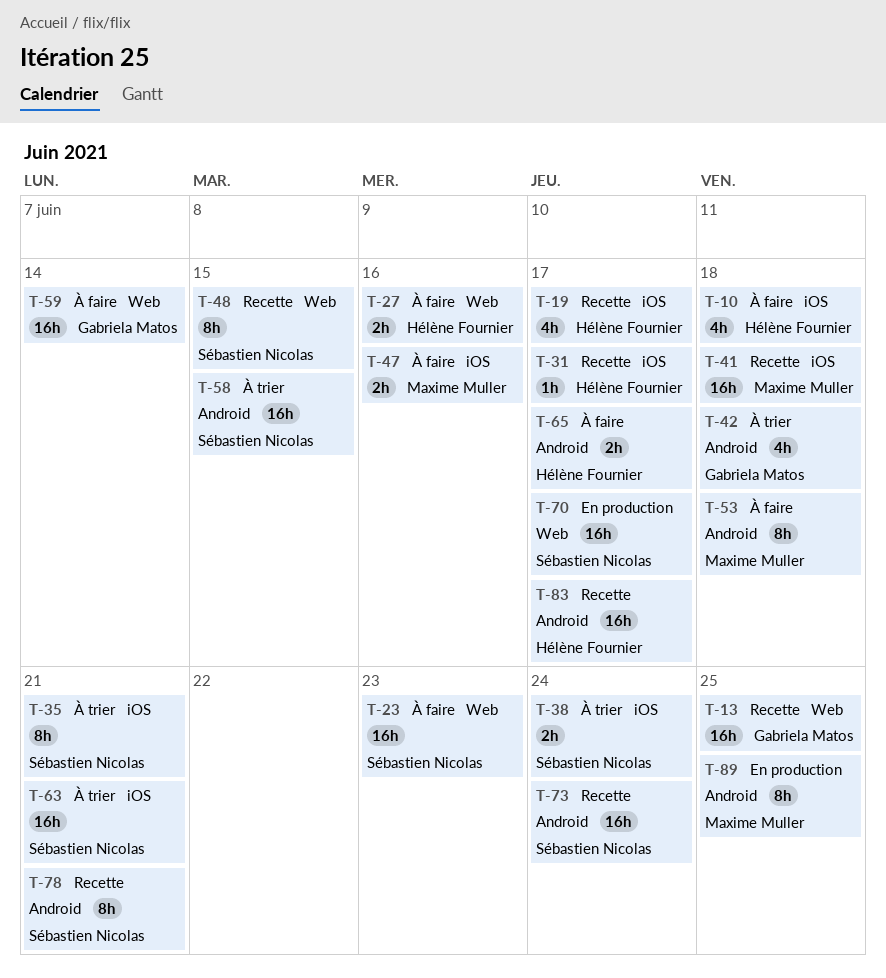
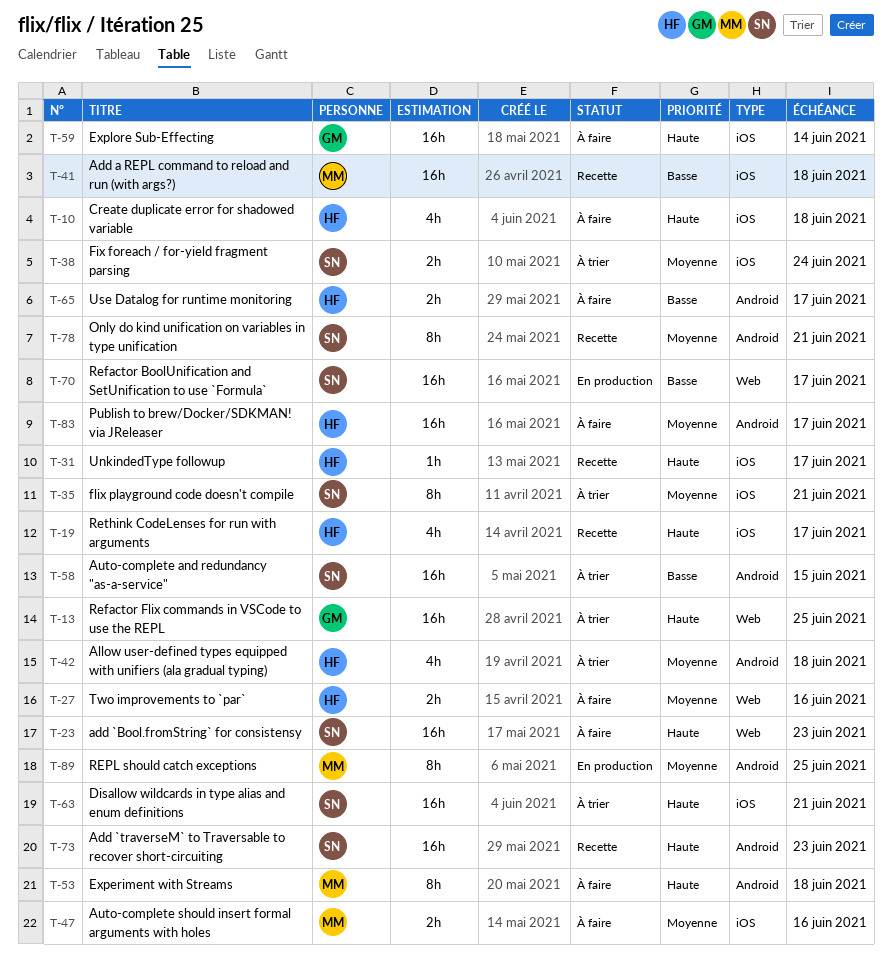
T-13, status: Recette -> À trier
T-42, owner: Gabriela Matos -> Hélène Fournier
T-48: present -> none
T-59, label: Web -> iOS
T-73, due: Jun 24 -> Jun 23
T-83, status: Recette -> À faire

